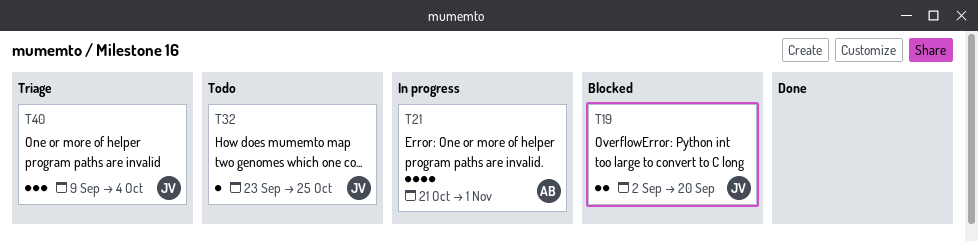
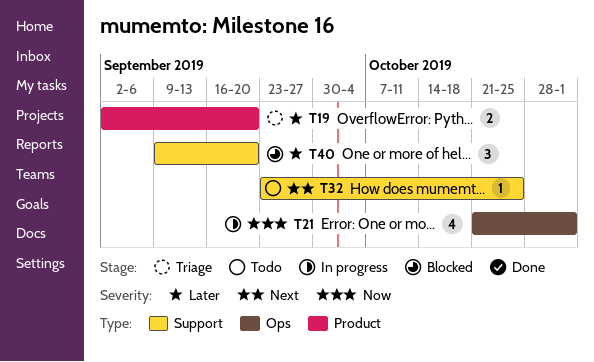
T19, status: Blocked -> Triage
T40, status: Triage -> Blocked
T40, due: Oct 4 -> Sep 20

